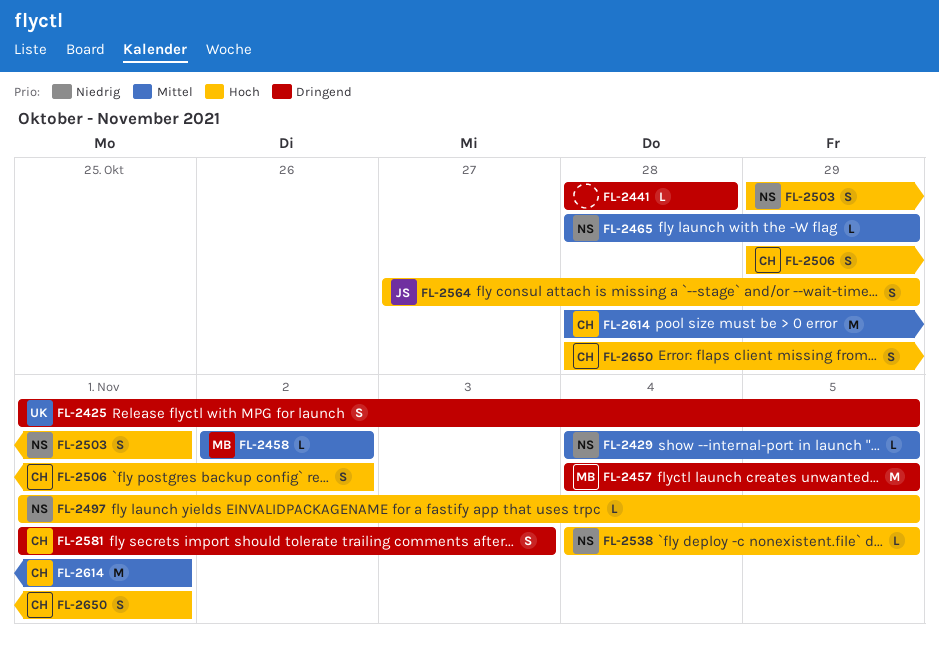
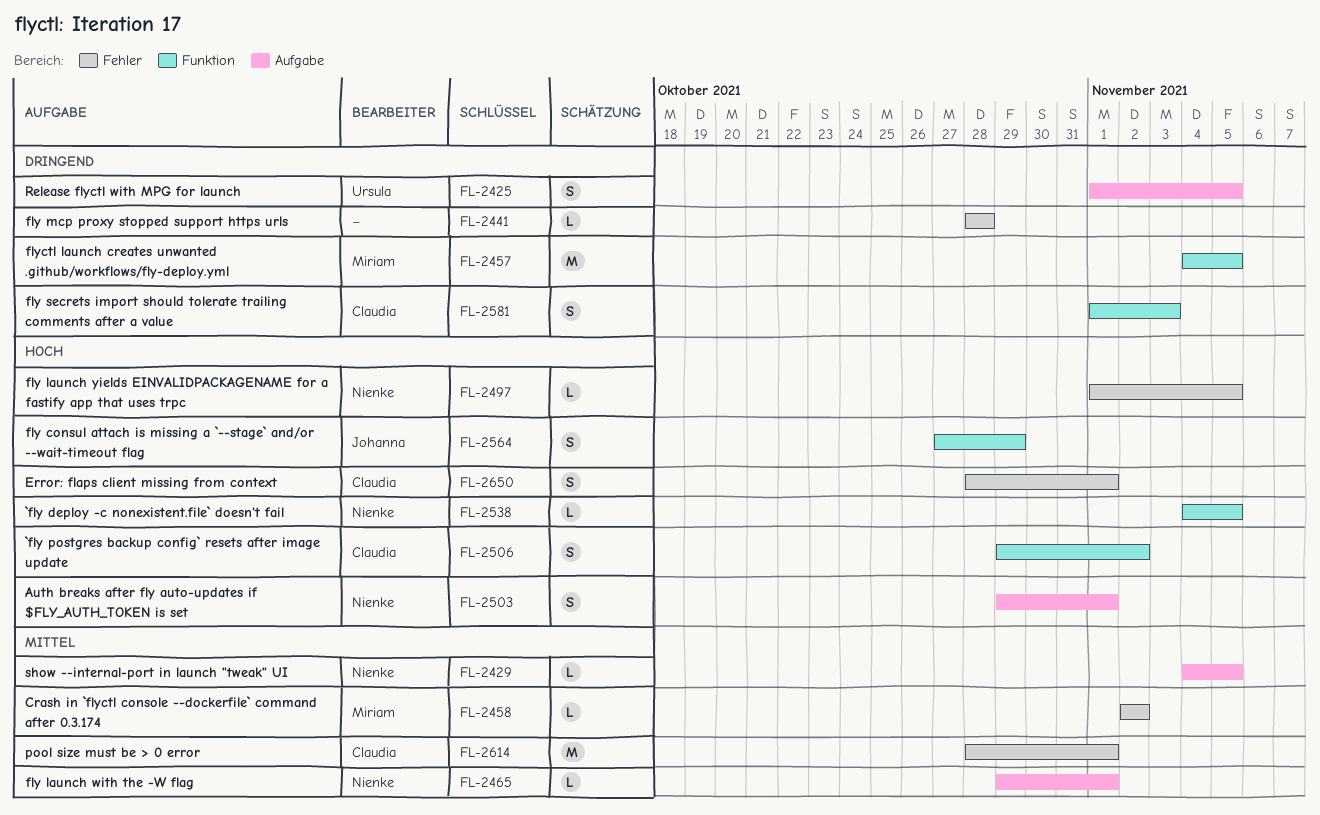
FL-2465, start: Oct 28 -> Oct 29
FL-2465, due: Oct 29 -> Nov 1

